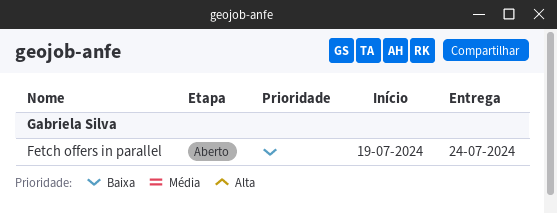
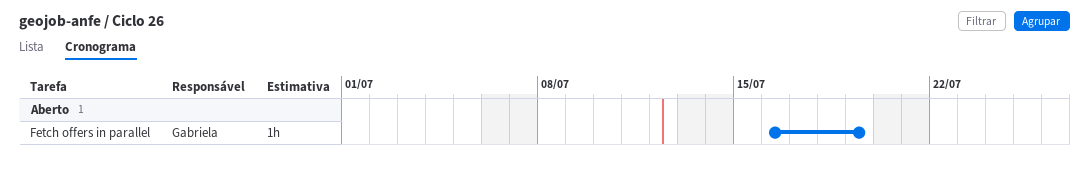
Fetch offers in parallel, start: Jul 19 -> Jul 16
Fetch offers in parallel, due: Jul 24 -> Jul 19

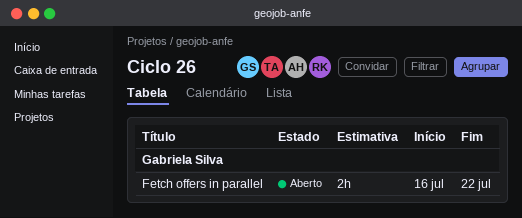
Fetch offers in parallel, estimate: 1h -> 2h
Fetch offers in parallel, due: Jul 19 -> Jul 22

